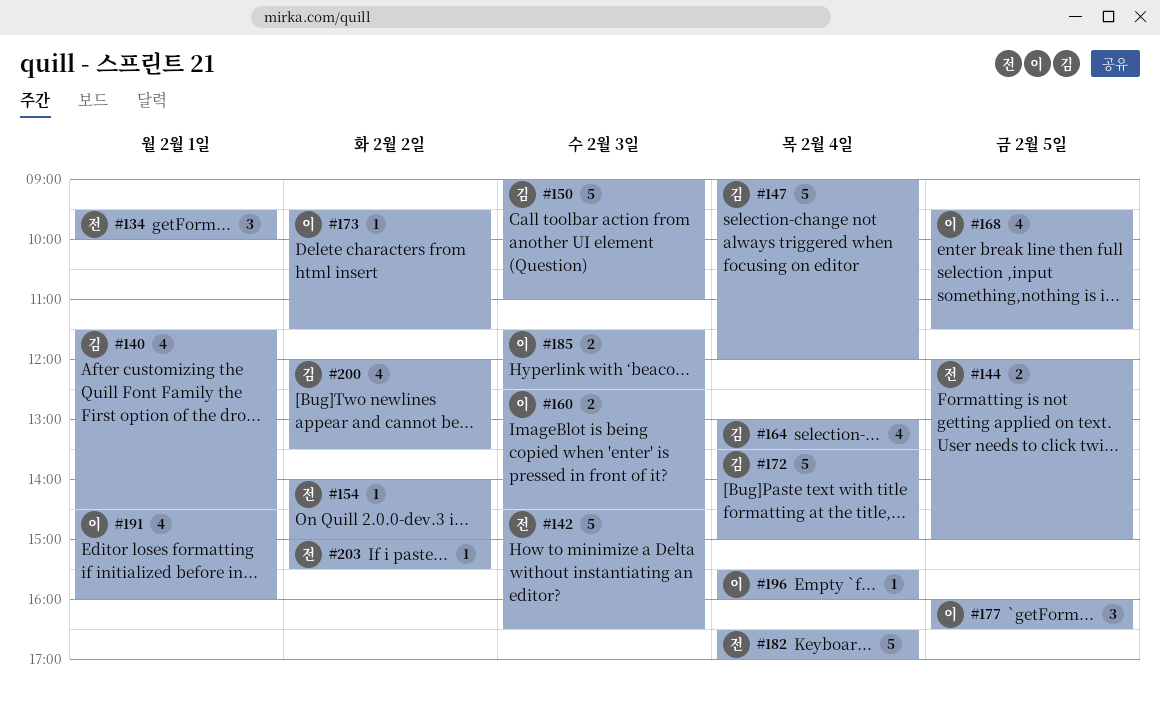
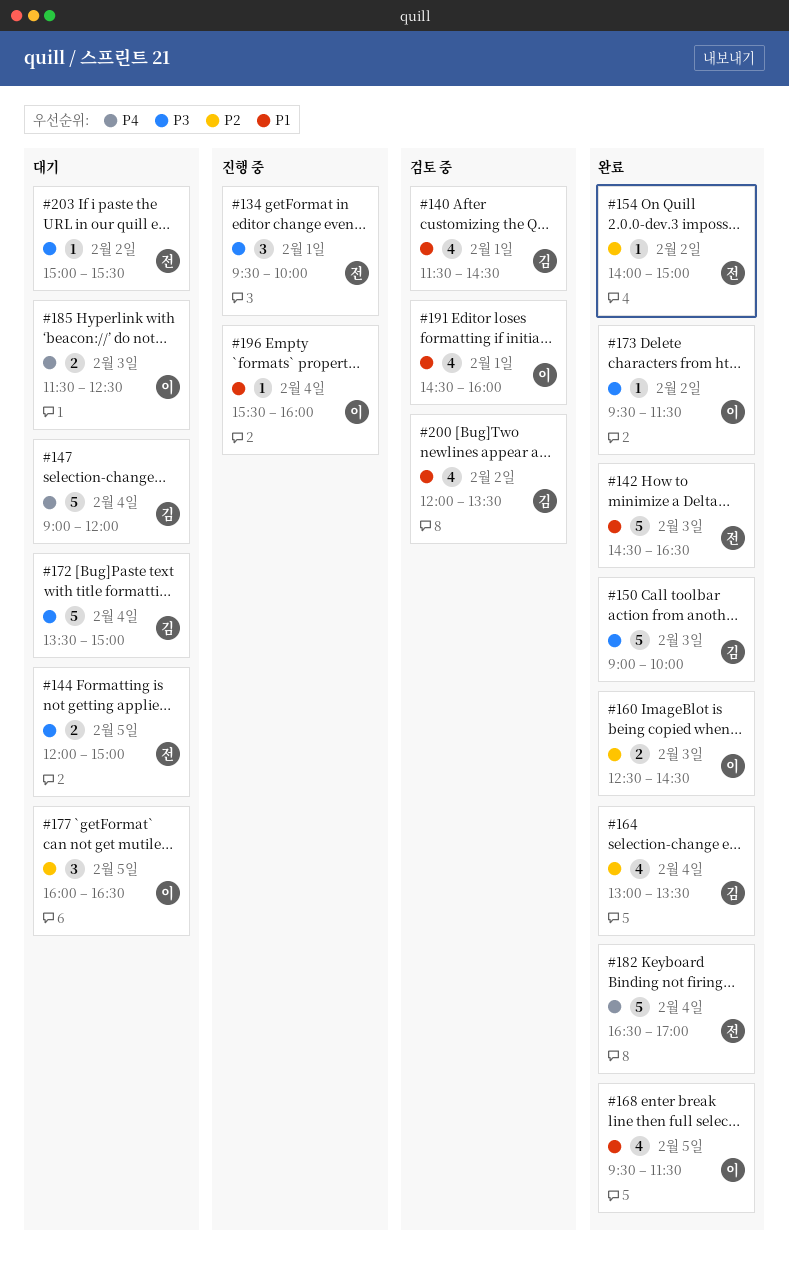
#150, ends: 11:00 -> 10:00

